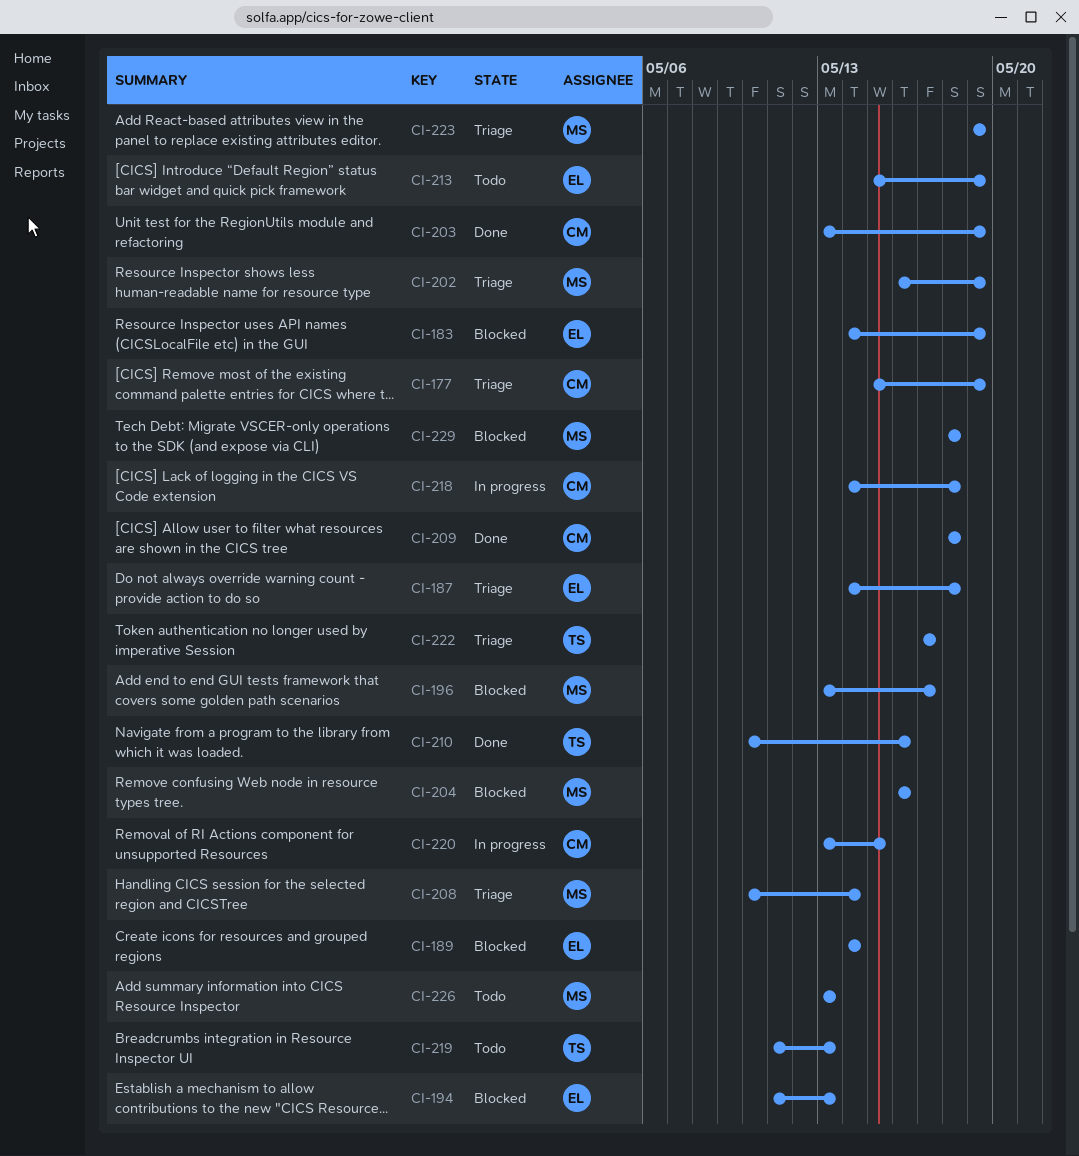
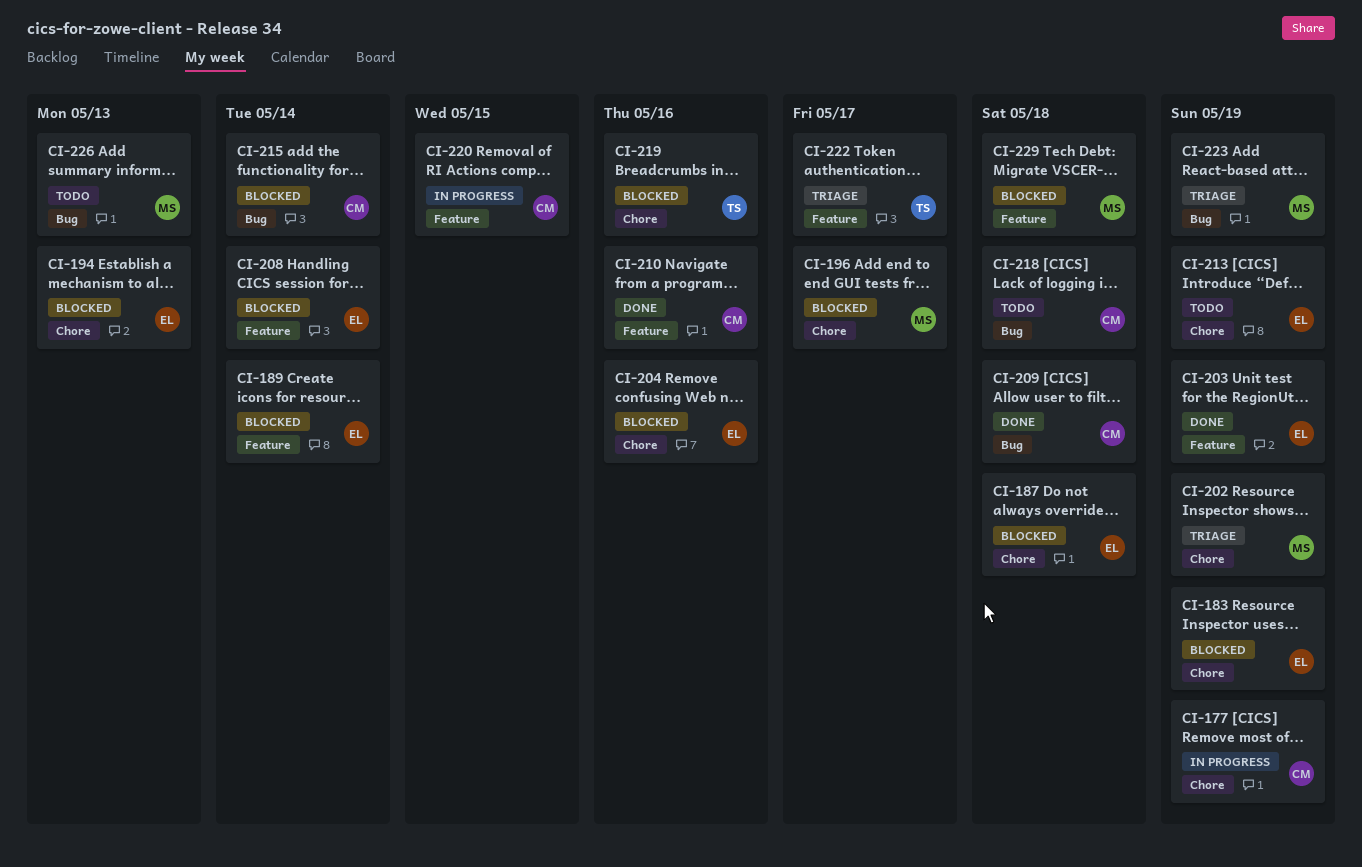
CI-177, status: Triage -> In progress
CI-187, status: Triage -> Blocked
CI-203, owner: CM -> EL
CI-204, owner: MS -> EL
CI-208, status: Triage -> Blocked
CI-208, owner: MS -> EL
CI-210, owner: TS -> CM
CI-215: none -> present
CI-218, status: In progress -> Todo
CI-219, status: Todo -> Blocked
CI-219, due: May 13 -> May 16

